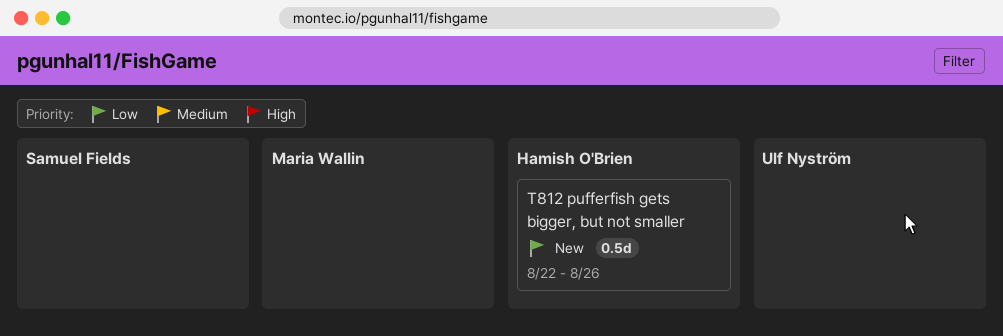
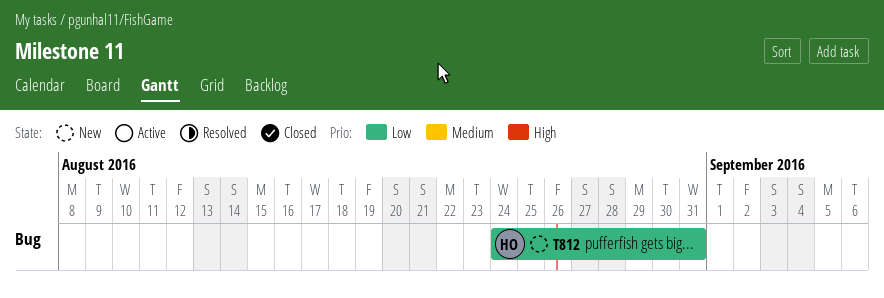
T812, start: Aug 22 -> Aug 24
T812, due: Aug 26 -> Aug 31

